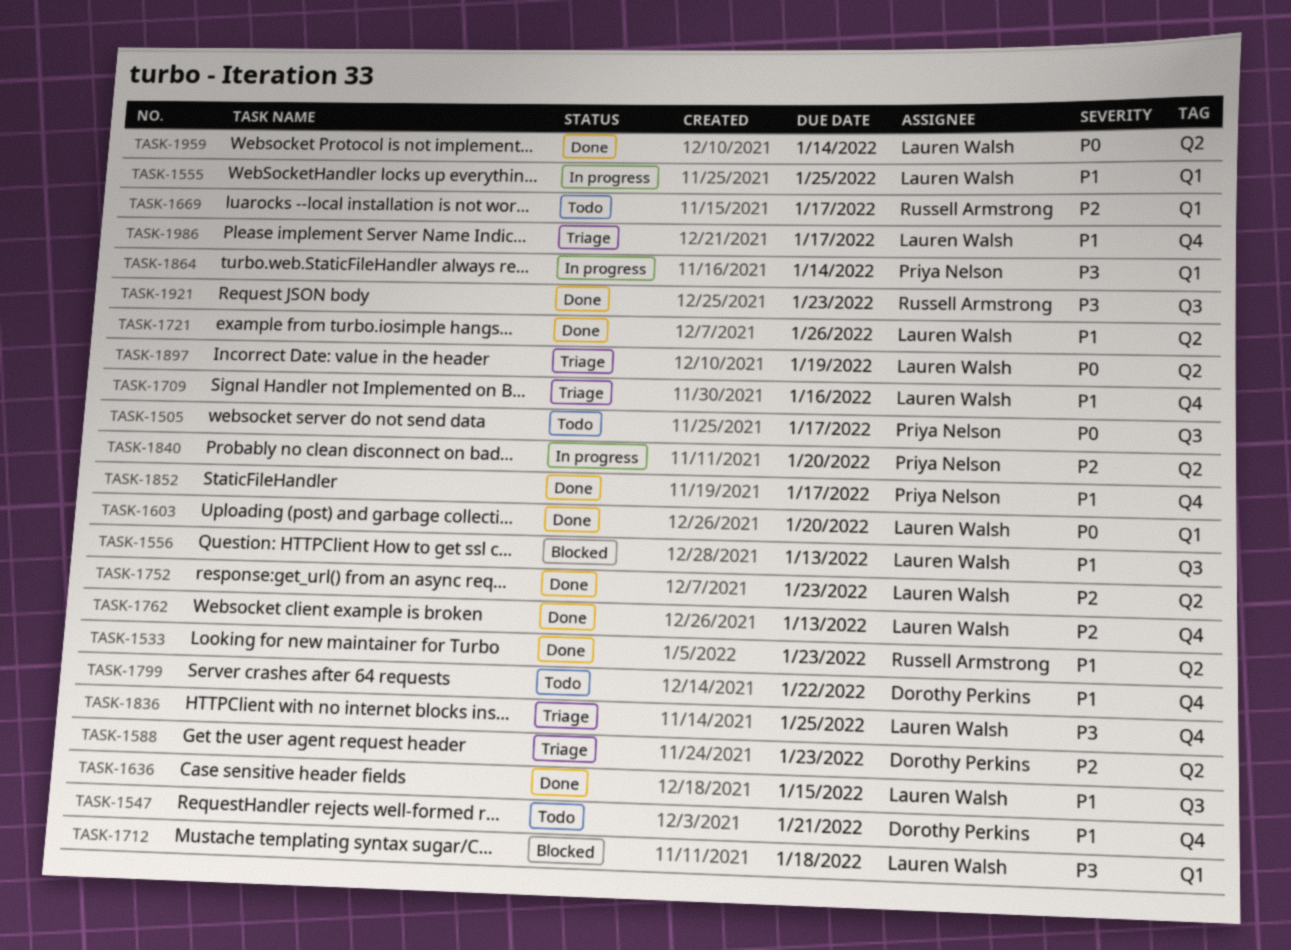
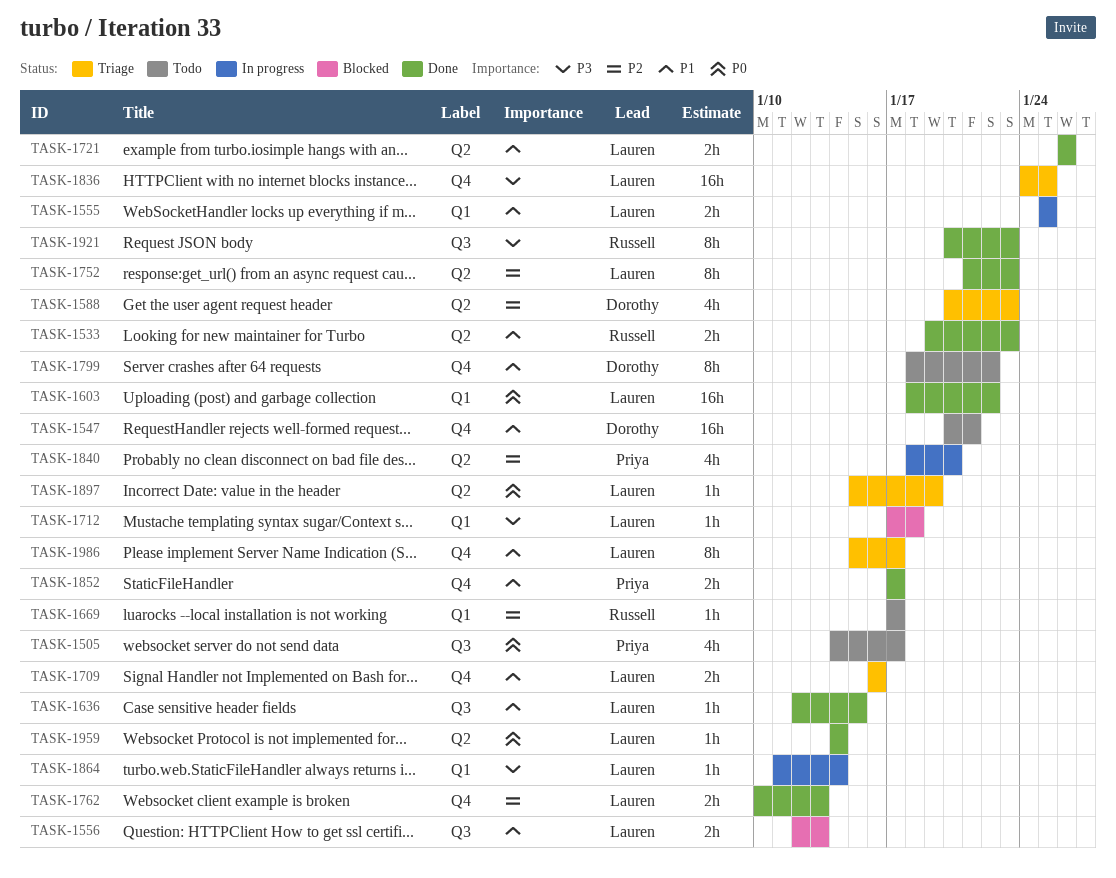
TASK-1603, due: Jan 20 -> Jan 22
TASK-1864, owner: Priya Nelson -> Lauren Walsh

